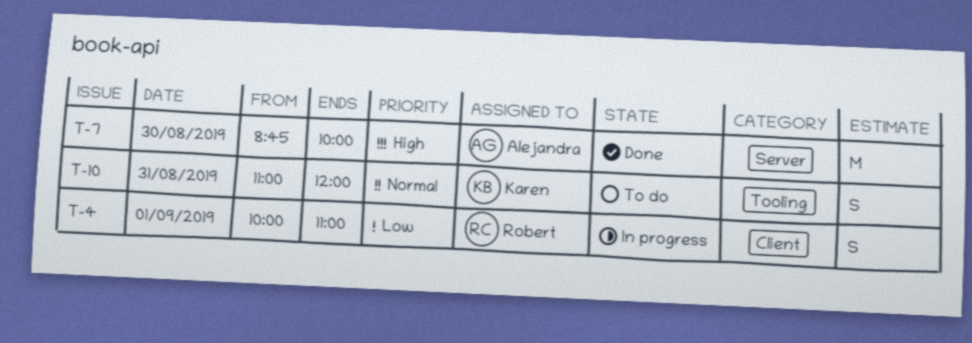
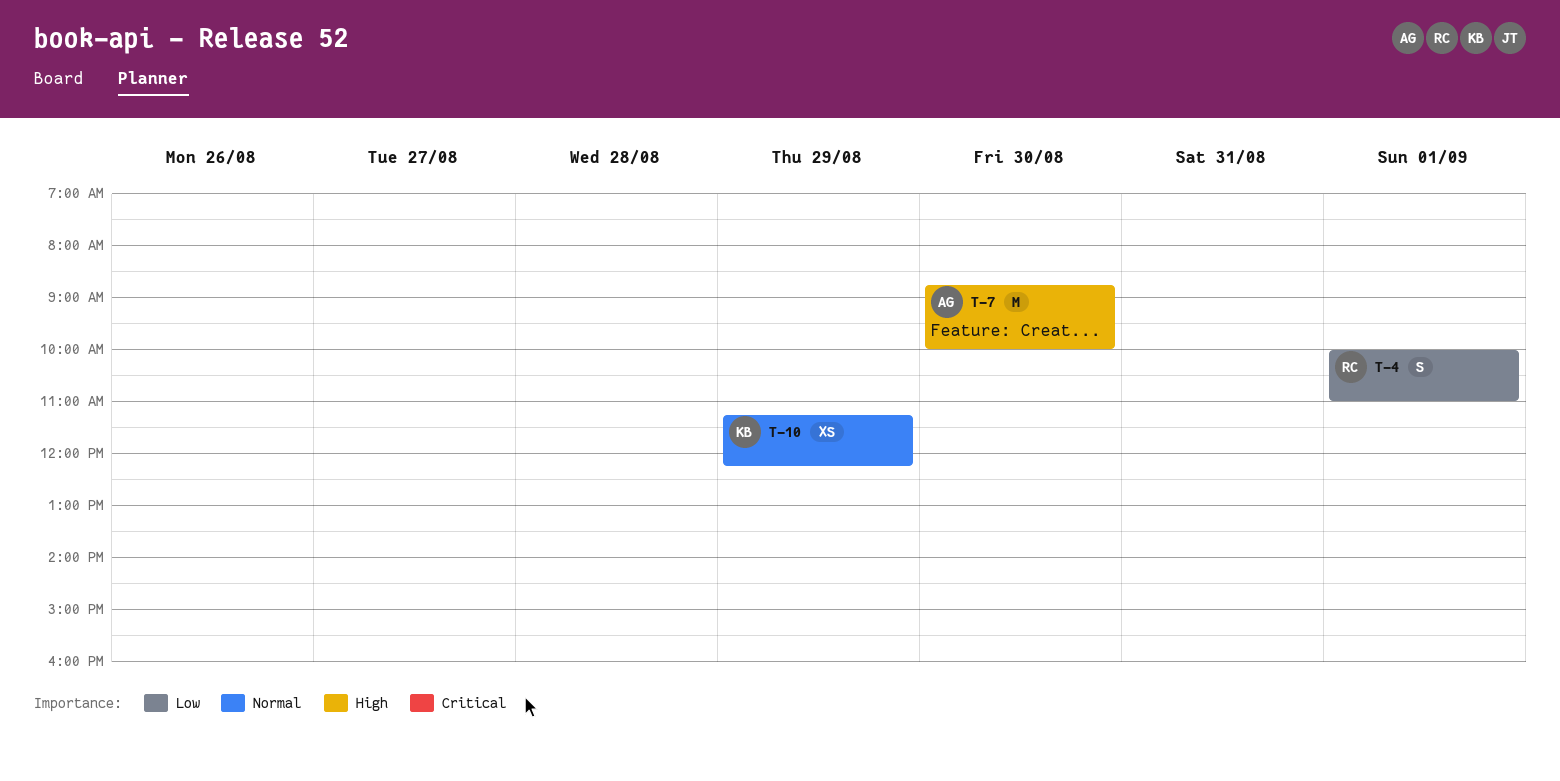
T-10, estimate: S -> XS
T-10, day: Aug 31 -> Aug 29
T-10, begins: 11:00 -> 11:15
T-10, ends: 12:00 -> 12:15

